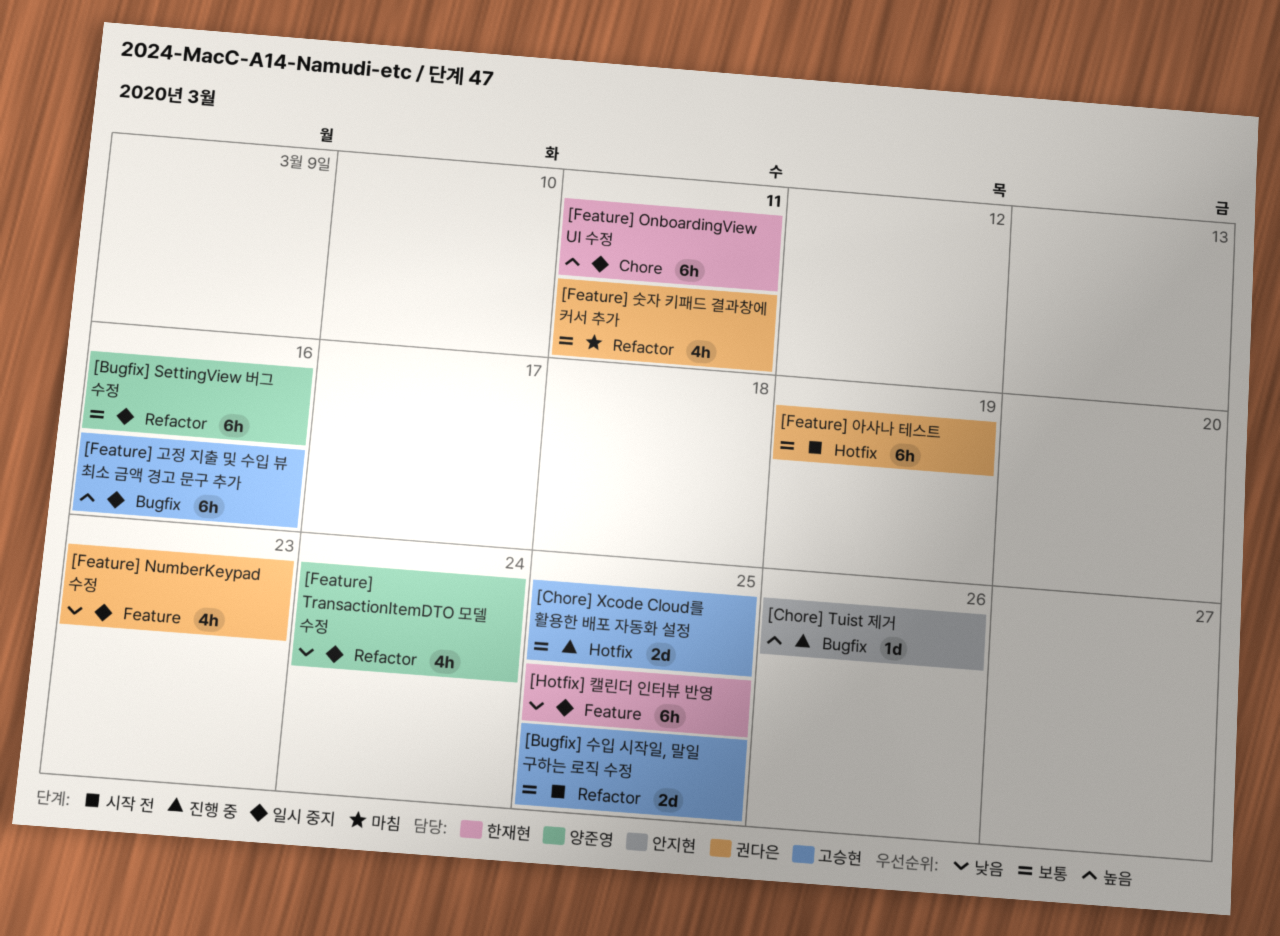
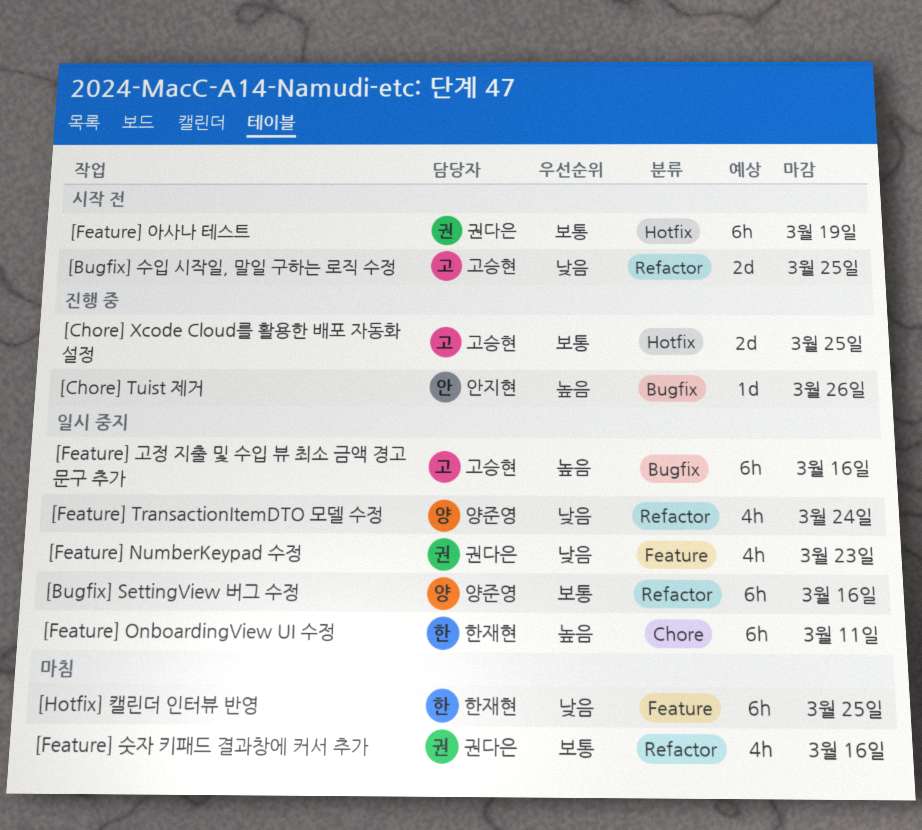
[Bugfix] 수입 시작일, 말일 구하는 로직 수정, priority: 보통 -> 낮음
[Feature] 숫자 키패드 결과창에 커서 추가, due: Mar 11 -> Mar 16
[Hotfix] 캘린더 인터뷰 반영, status: 일시 중지 -> 마침

